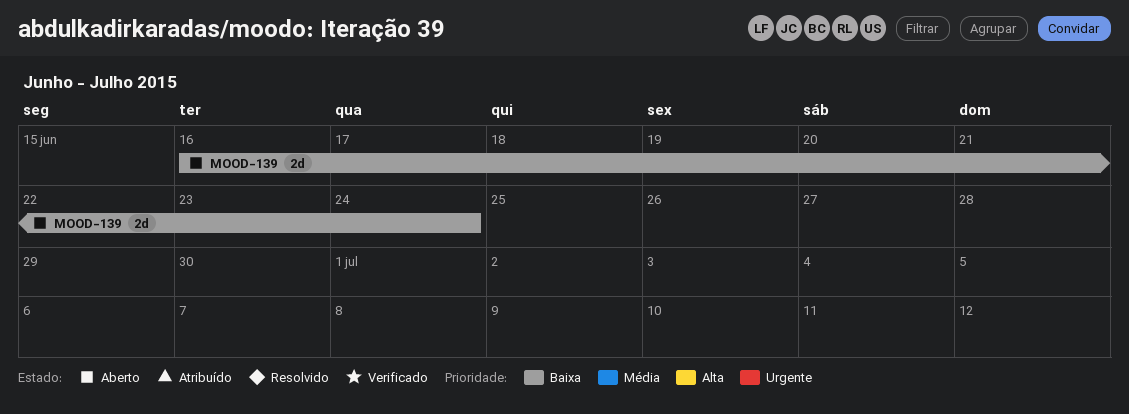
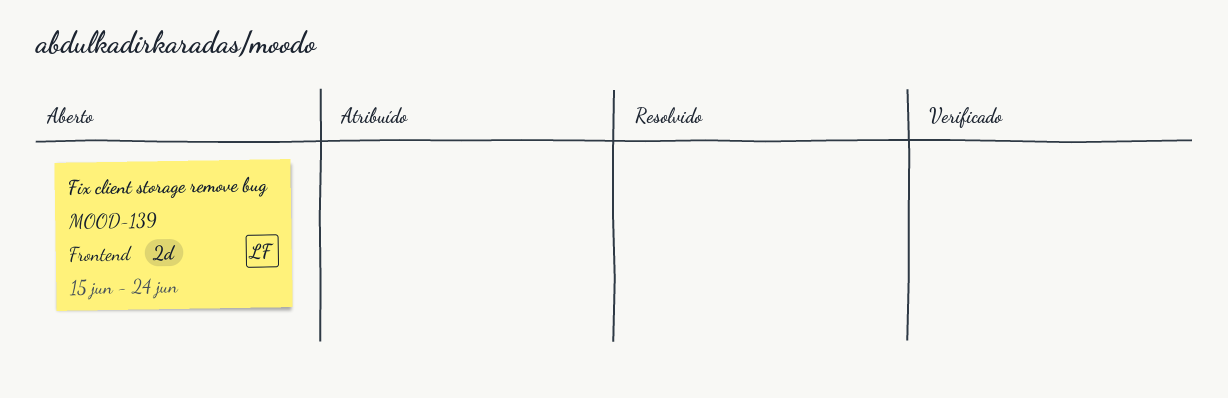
MOOD-139, start: Jun 16 -> Jun 15

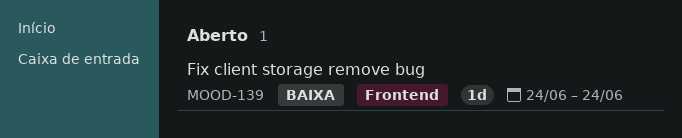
MOOD-139, estimate: 2d -> 1d
MOOD-139, start: Jun 15 -> Jun 24

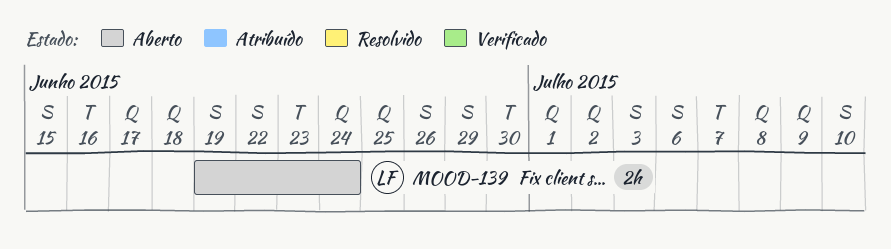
MOOD-139, estimate: 1d -> 2h
MOOD-139, start: Jun 24 -> Jun 19

